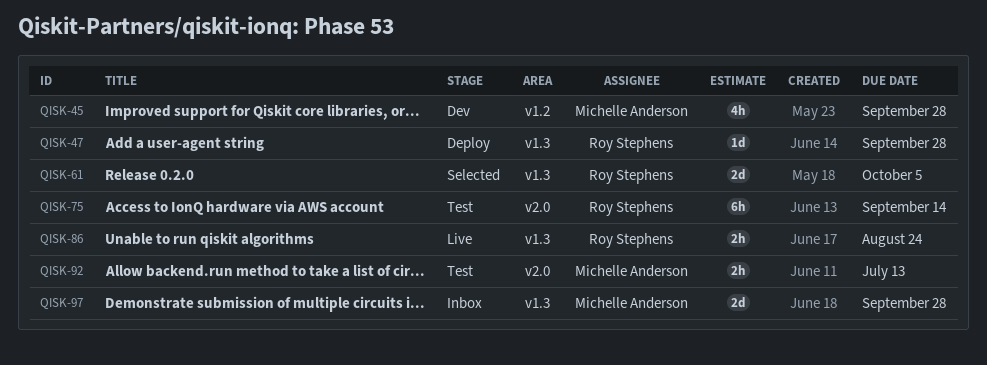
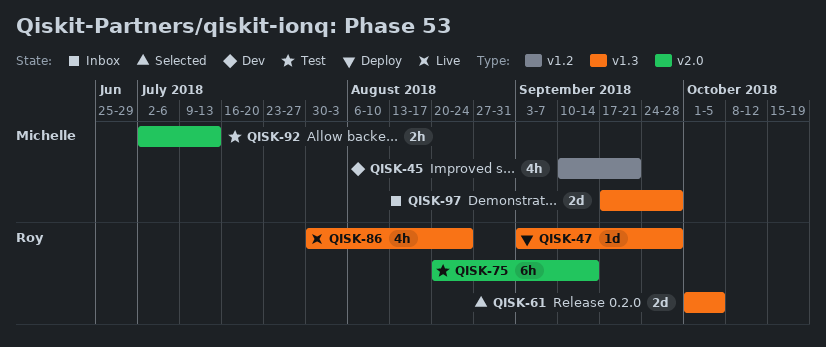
QISK-45, due: Sep 28 -> Sep 21
QISK-86, estimate: 2h -> 4h

